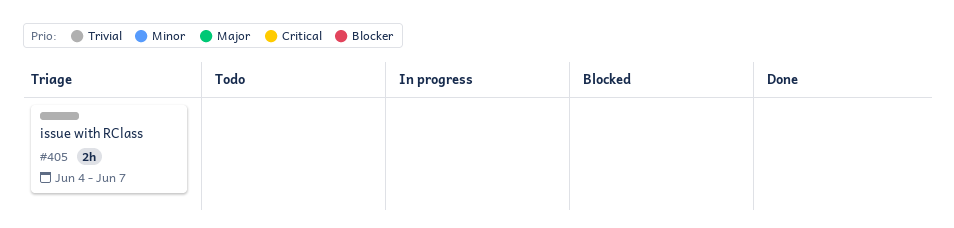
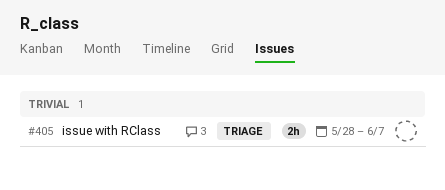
#405, start: Jun 4 -> May 28

